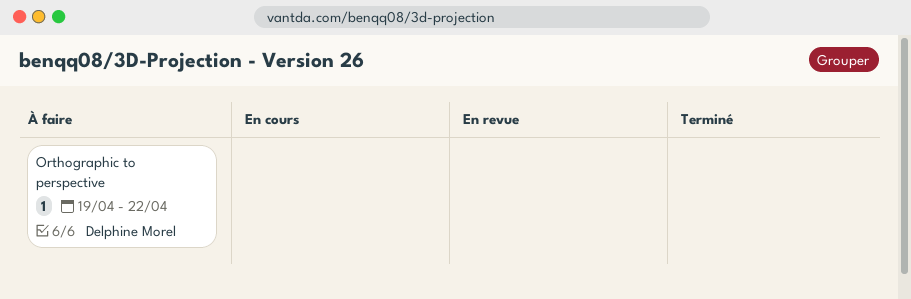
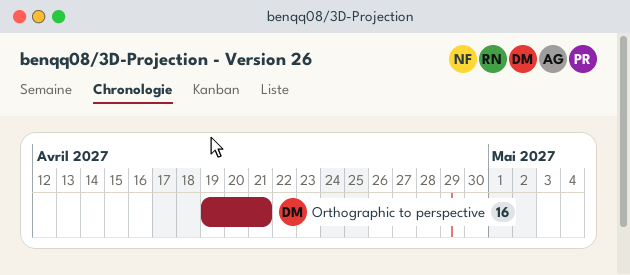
Orthographic to perspective, estimate: 1 -> 16
Orthographic to perspective, due: Apr 22 -> Apr 21

